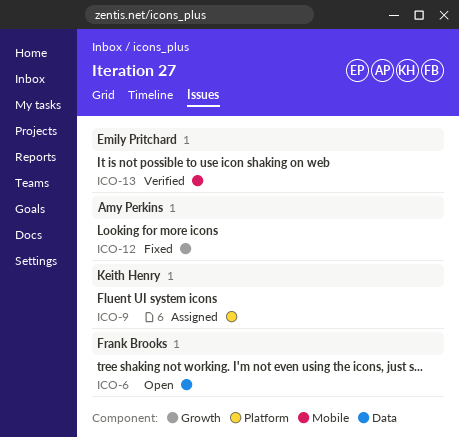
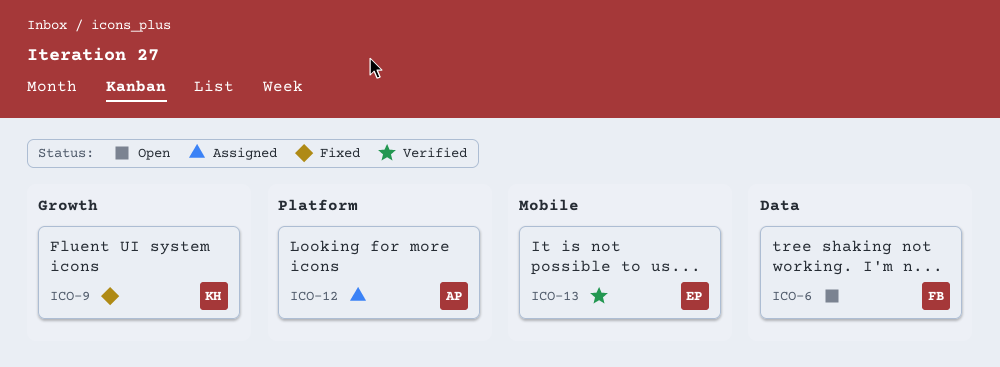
ICO-9, status: Assigned -> Fixed
ICO-9, label: Platform -> Growth
ICO-12, status: Fixed -> Assigned
ICO-12, label: Growth -> Platform

